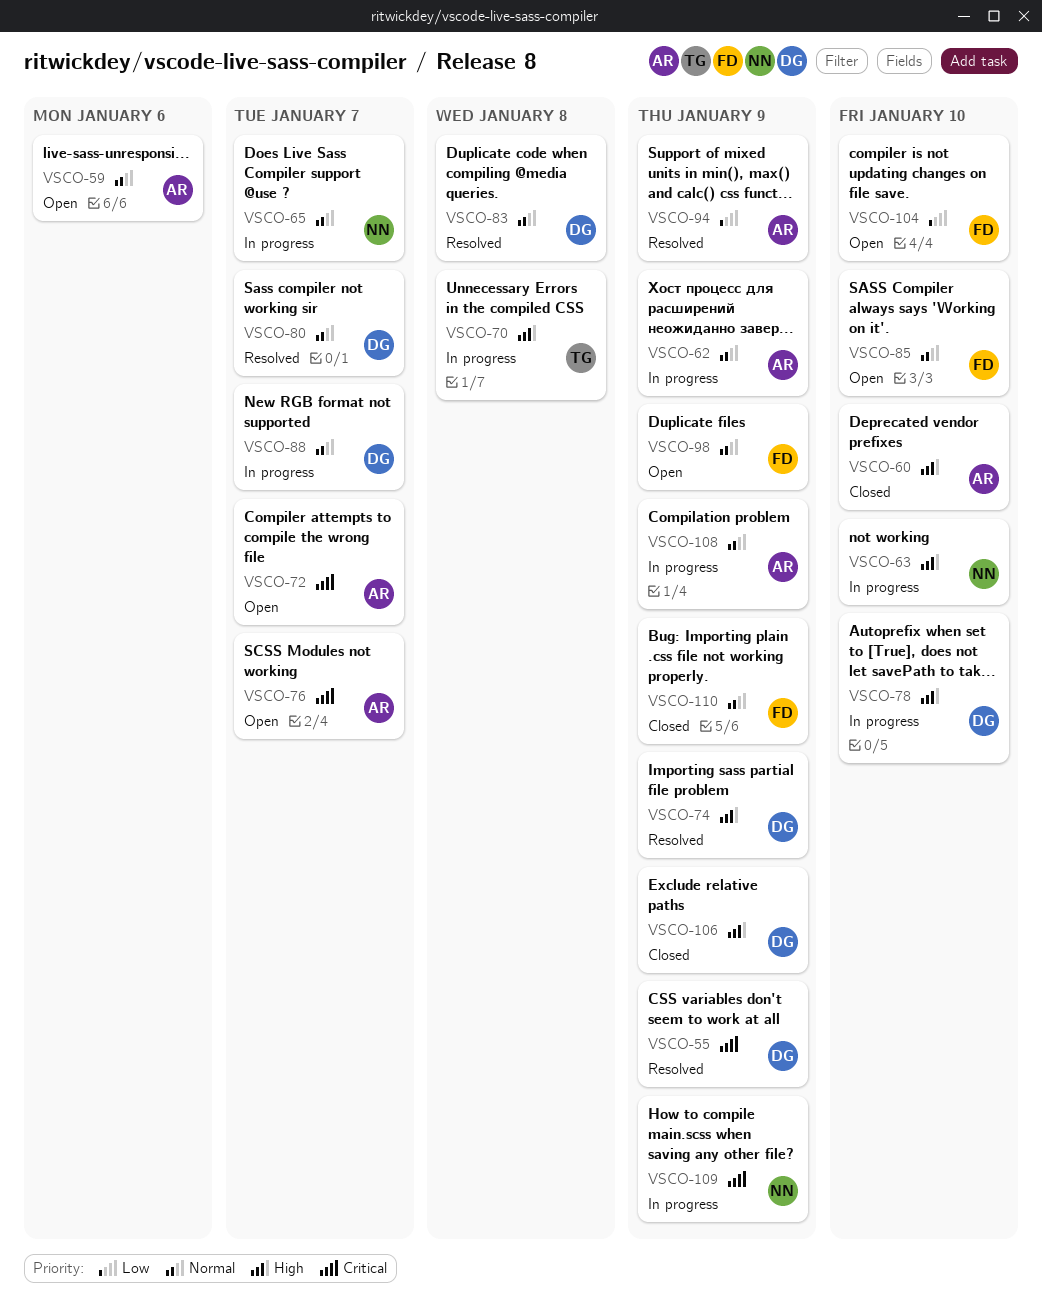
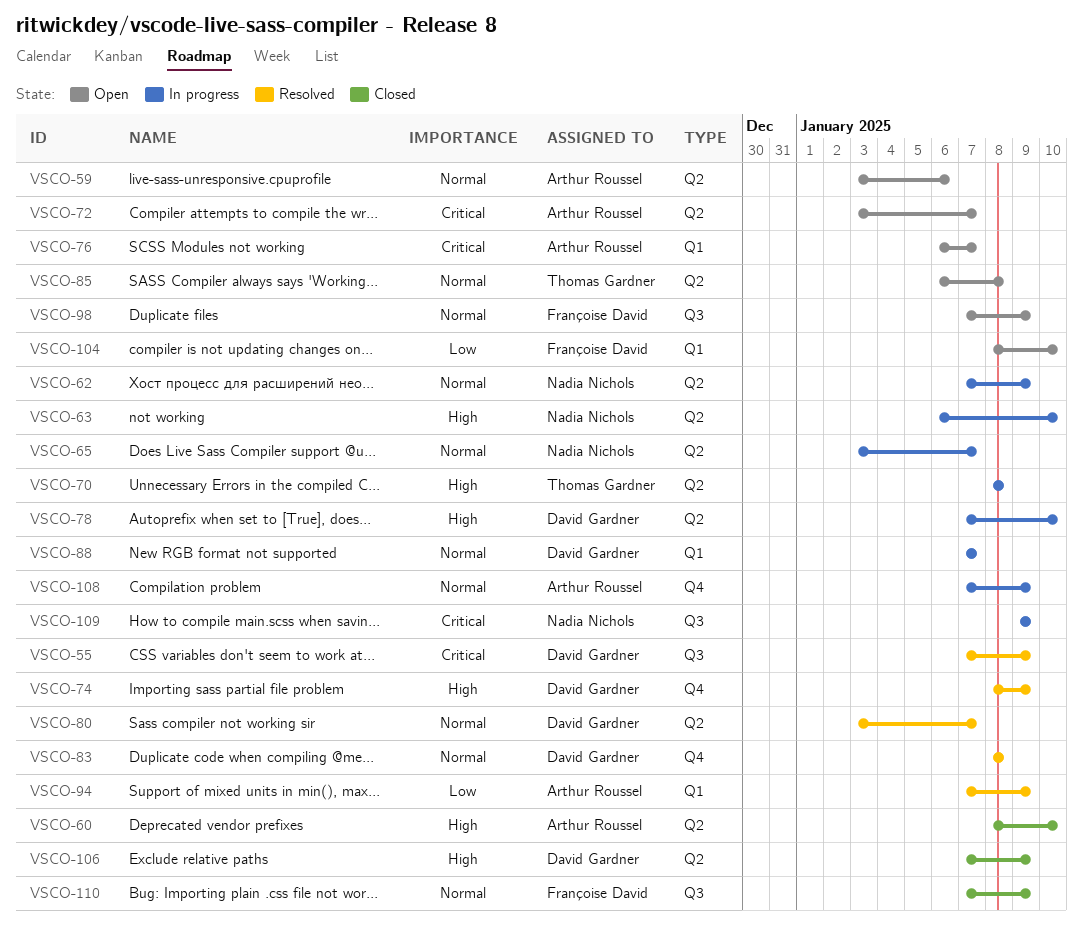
VSCO-62, owner: Arthur Roussel -> Nadia Nichols
VSCO-85, owner: Françoise David -> Thomas Gardner
VSCO-85, due: Jan 10 -> Jan 8

